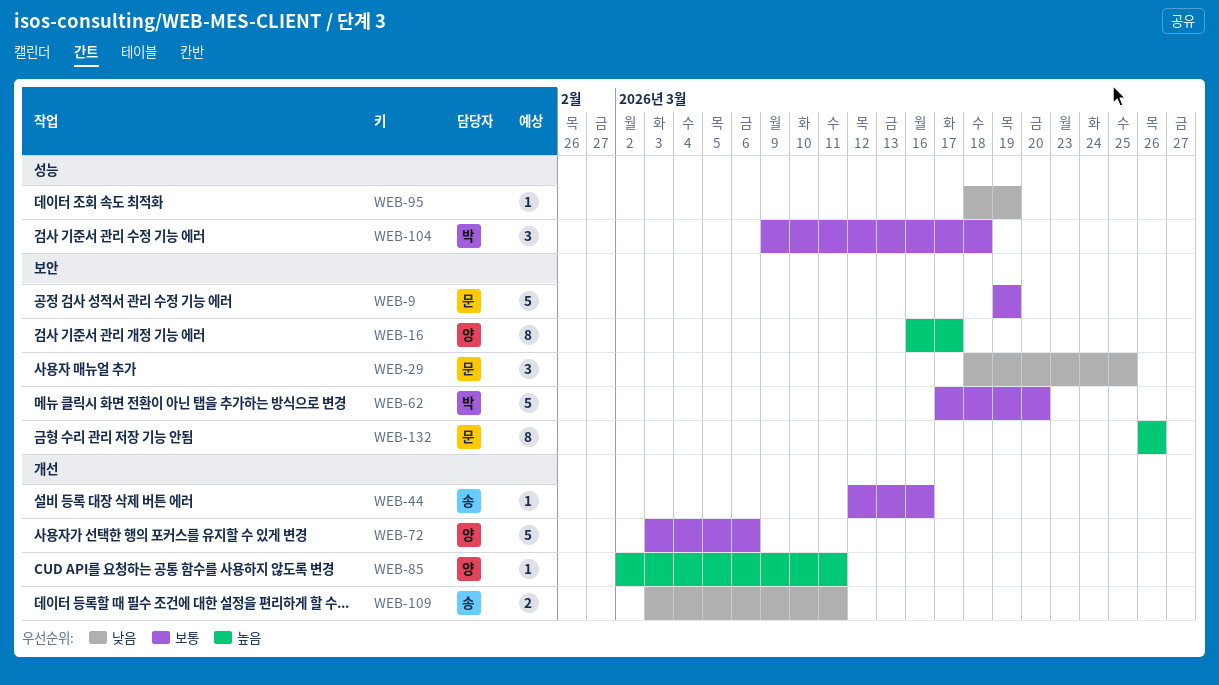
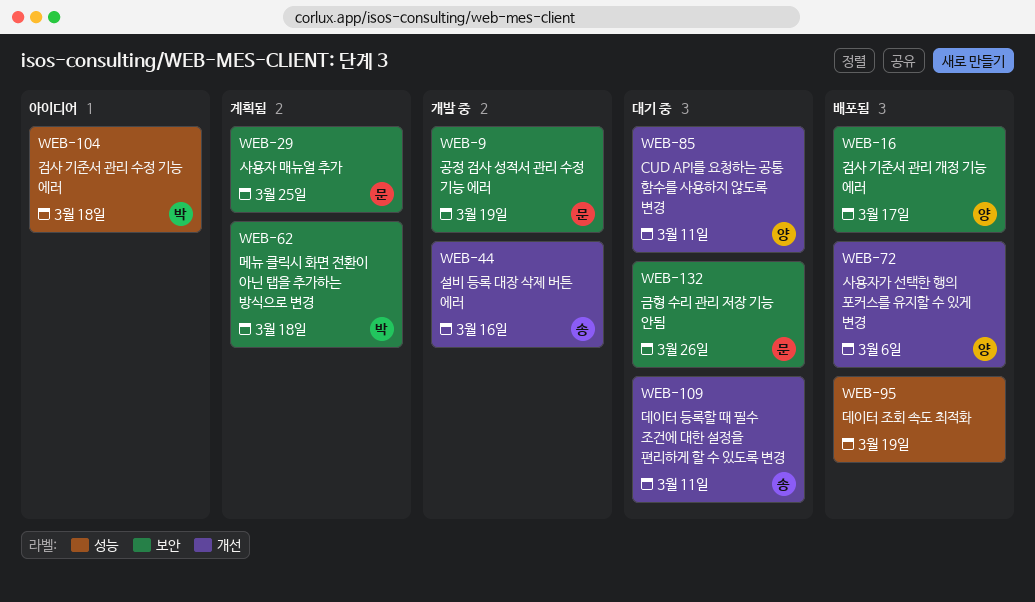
WEB-62, due: Mar 20 -> Mar 18

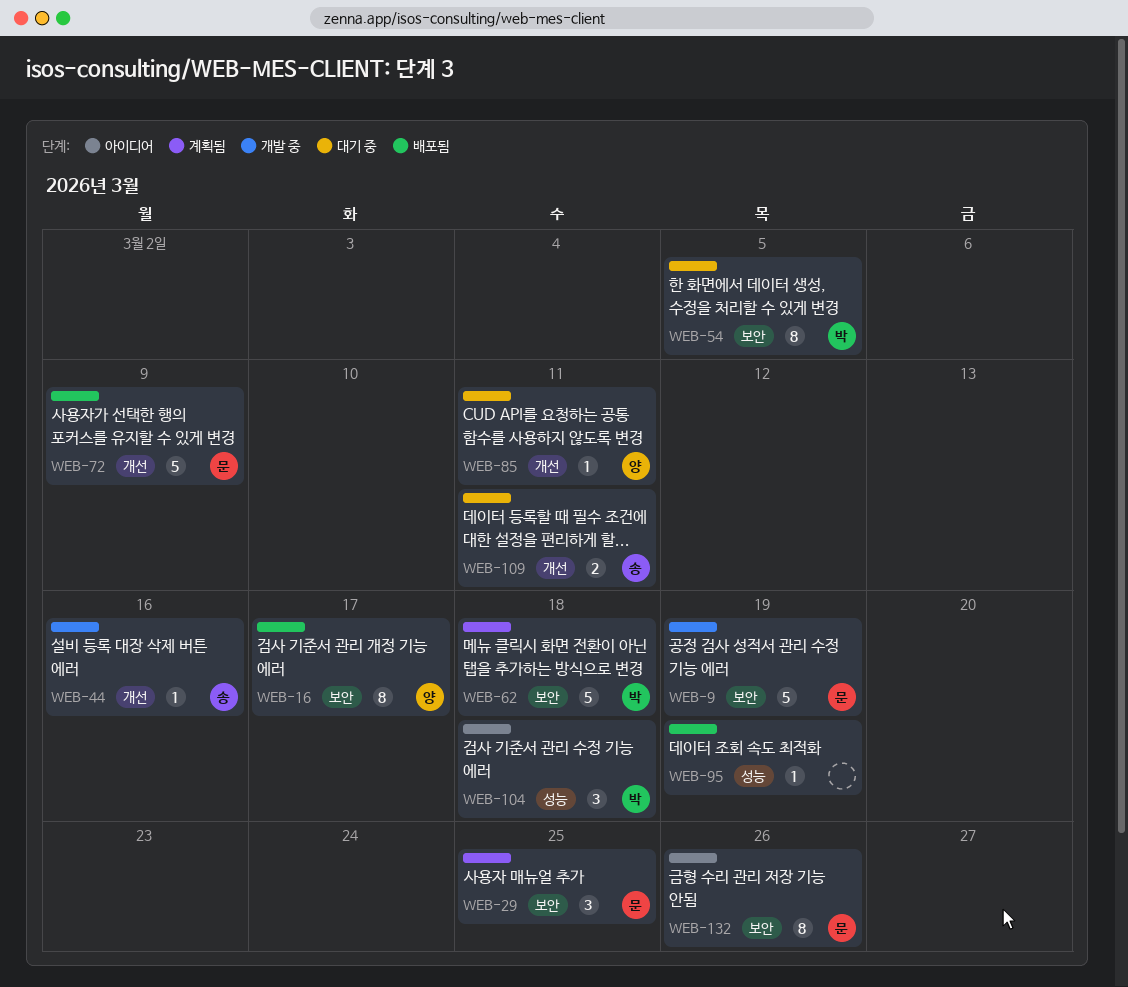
WEB-54: none -> present
WEB-72, owner: 양 -> 문
WEB-72, due: Mar 6 -> Mar 9
WEB-132, status: 대기 중 -> 아이디어

